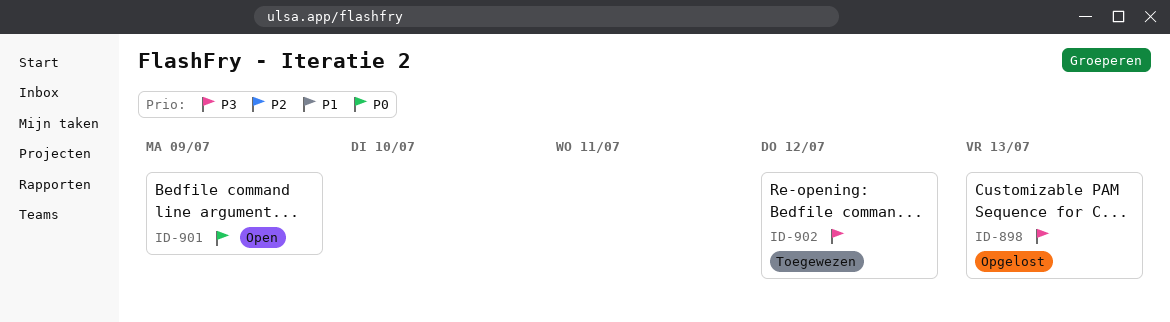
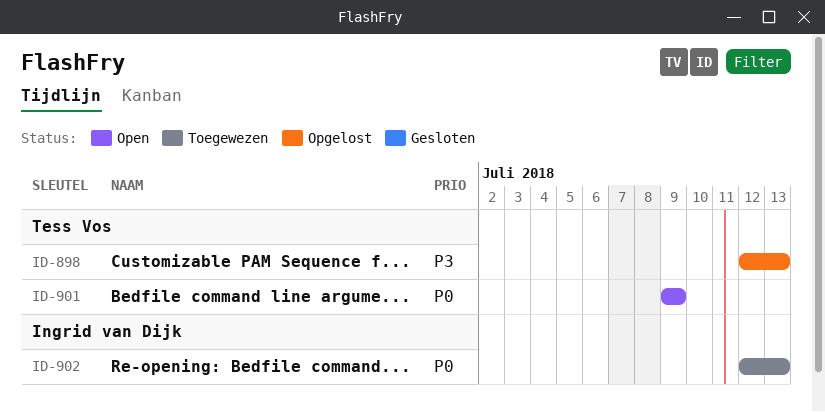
ID-902, priority: P3 -> P0
ID-902, due: Jul 12 -> Jul 13

